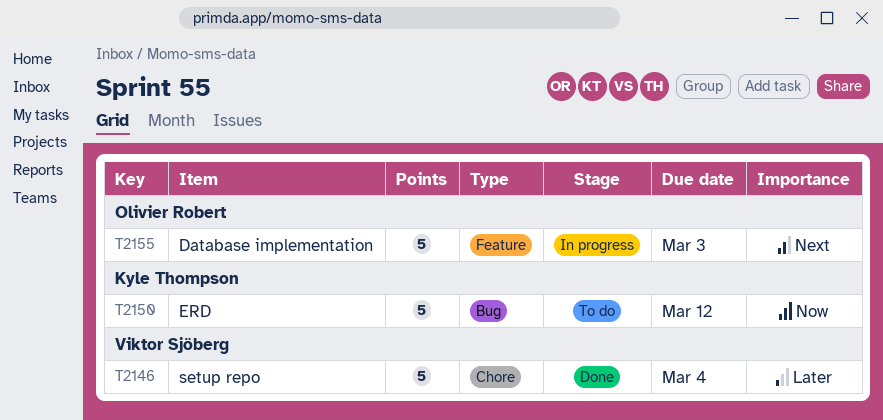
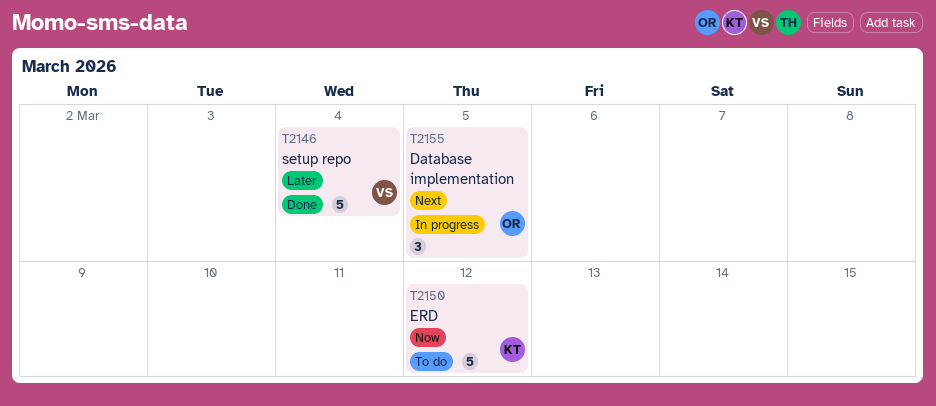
T2155, estimate: 5 -> 3
T2155, due: Mar 3 -> Mar 5

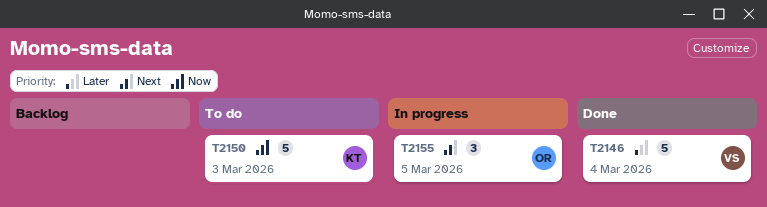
T2150, due: Mar 12 -> Mar 3

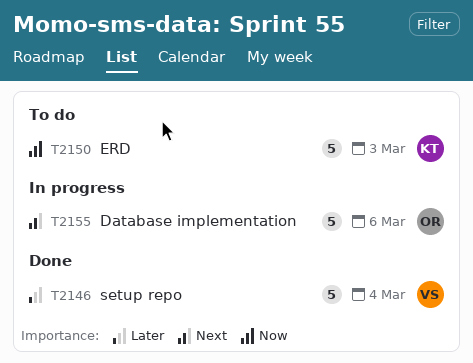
T2155, estimate: 3 -> 5
T2155, due: Mar 5 -> Mar 6

